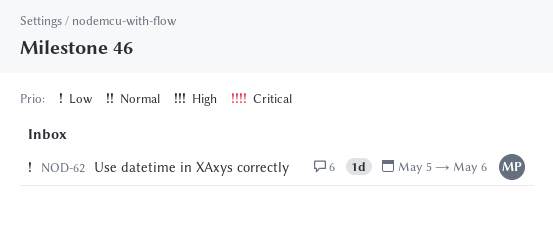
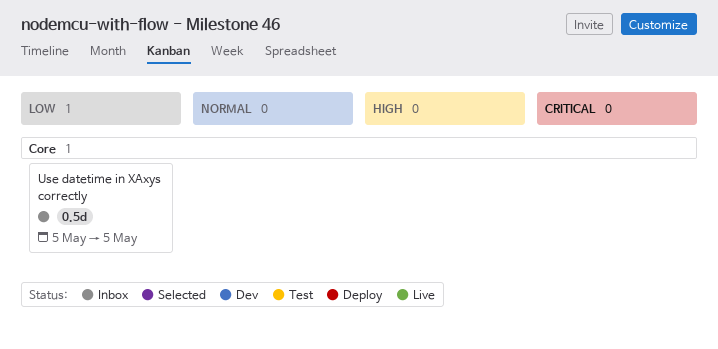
Use datetime in XAxys correctly, estimate: 1d -> 0.5d
Use datetime in XAxys correctly, due: May 6 -> May 5

